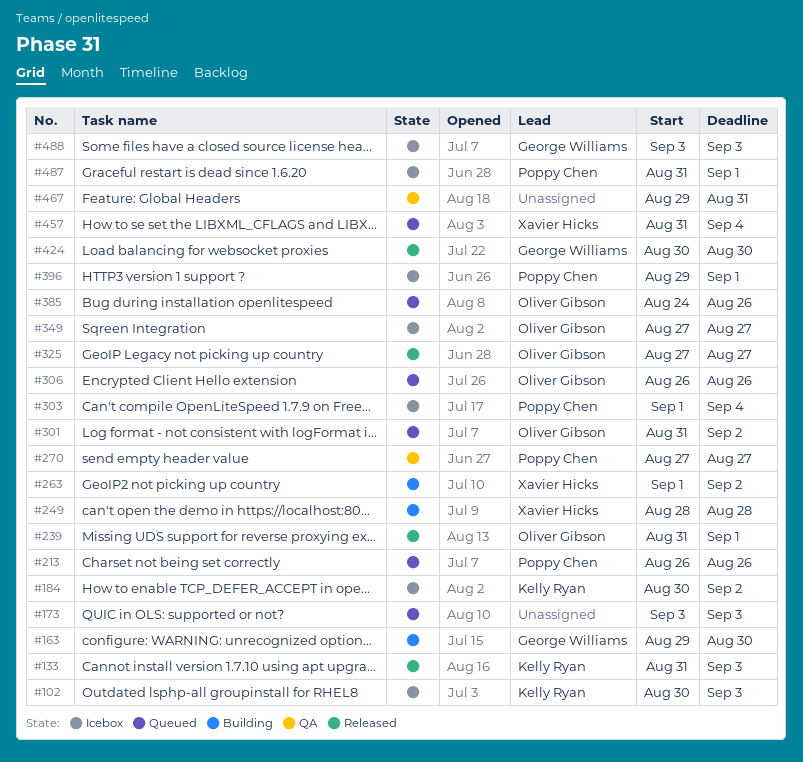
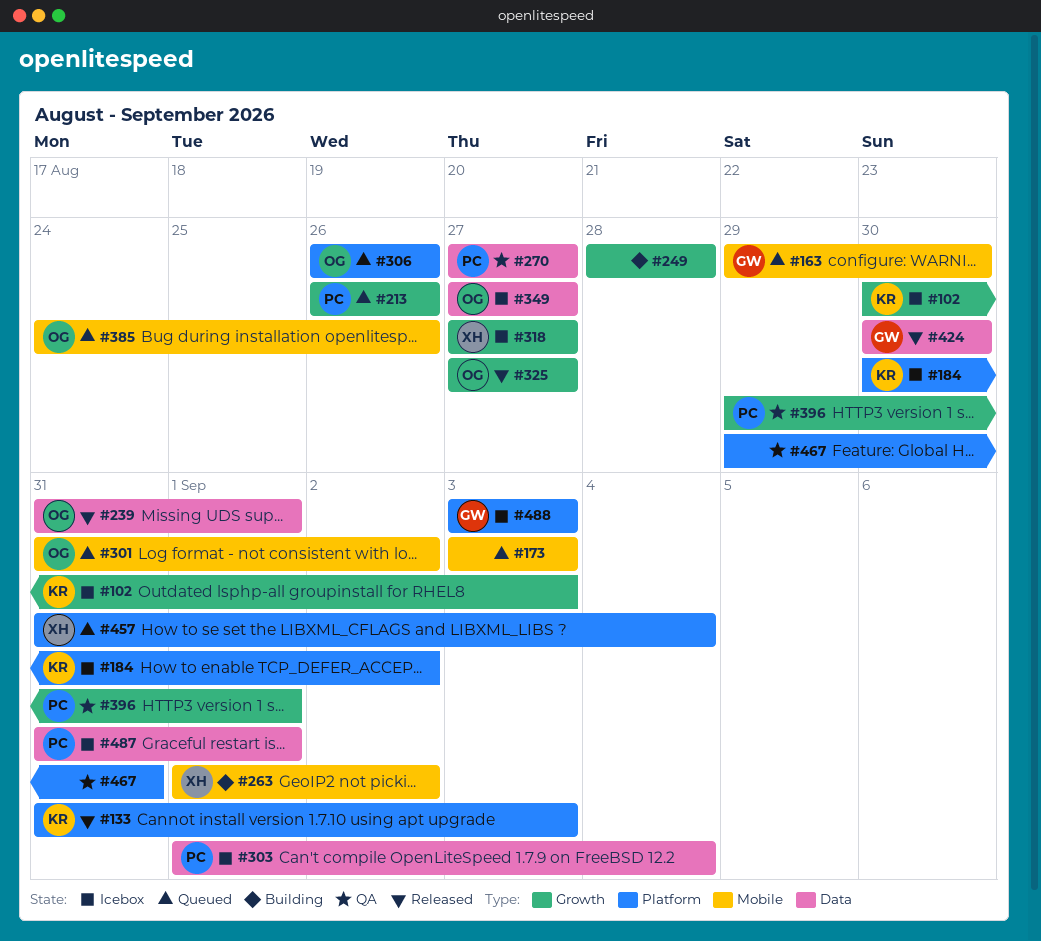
#163, status: Building -> Queued
#249, owner: Xavier Hicks -> none
#318: none -> present
#396, status: Icebox -> QA

